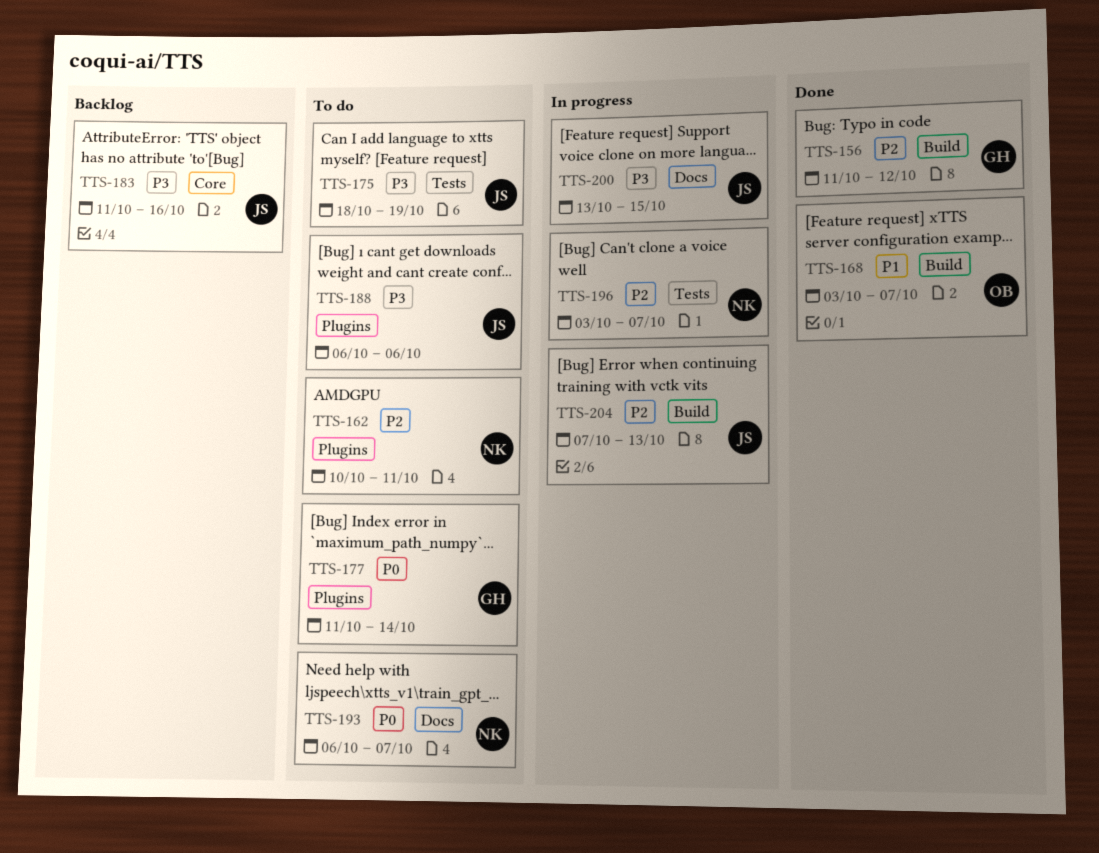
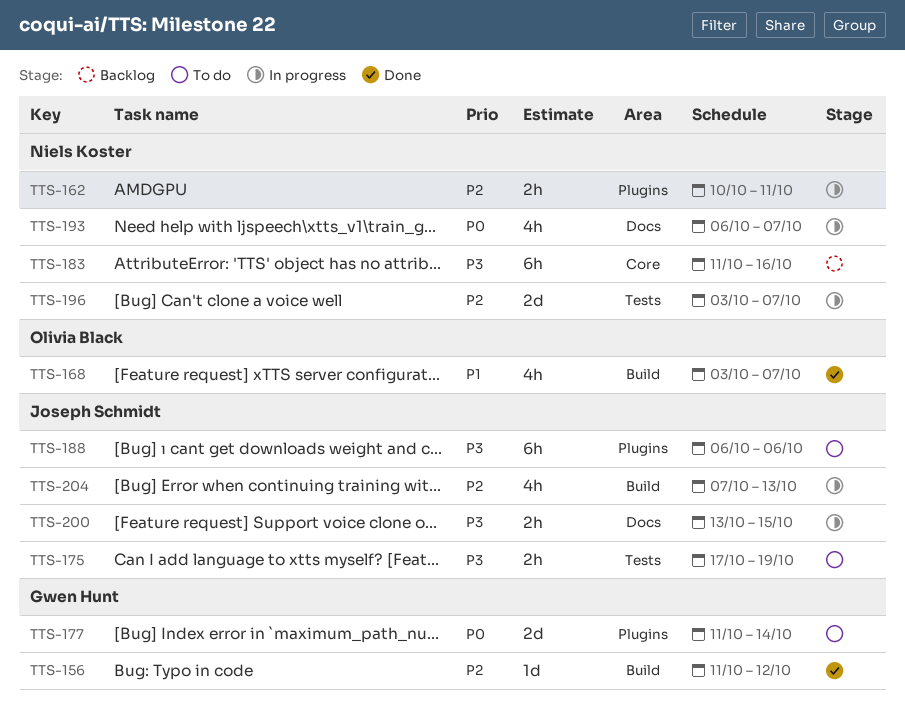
TTS-162, status: To do -> In progress
TTS-175, start: Oct 18 -> Oct 17
TTS-183, owner: Joseph Schmidt -> Niels Koster
TTS-193, status: To do -> In progress

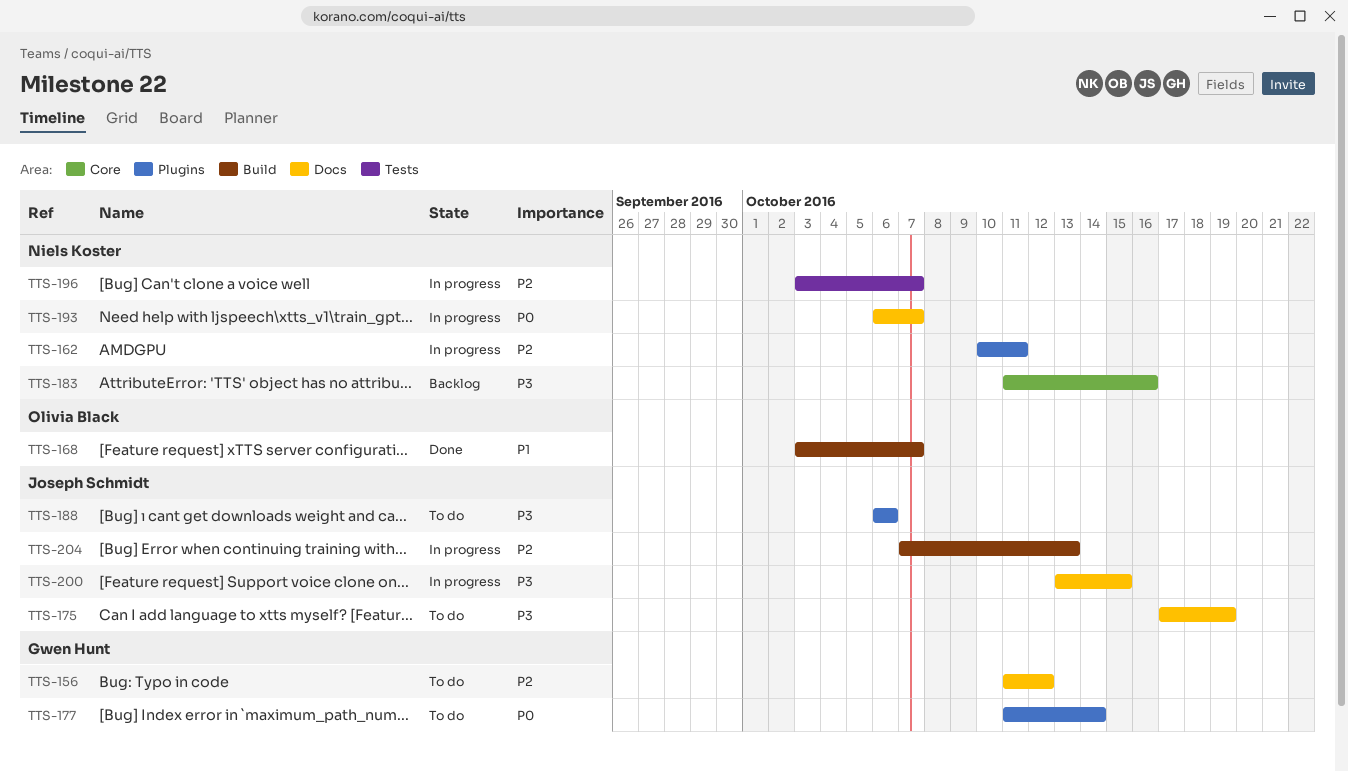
TTS-156, status: Done -> To do
TTS-156, label: Build -> Docs
TTS-175, label: Tests -> Docs

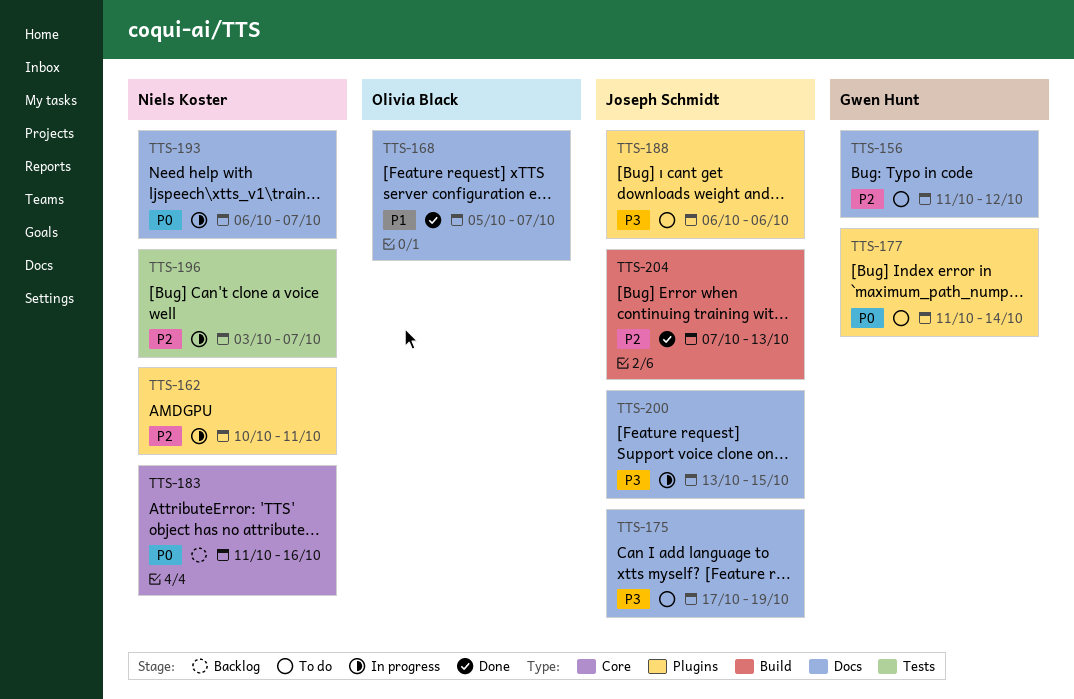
TTS-168, label: Build -> Docs
TTS-168, start: Oct 3 -> Oct 5
TTS-183, priority: P3 -> P0
TTS-204, status: In progress -> Done

